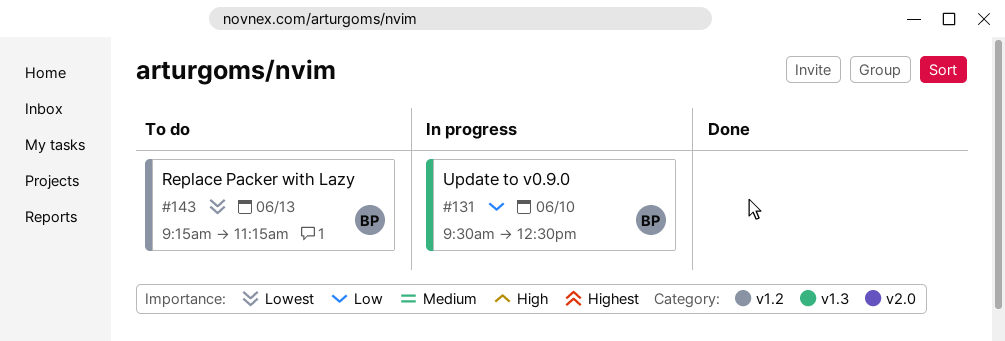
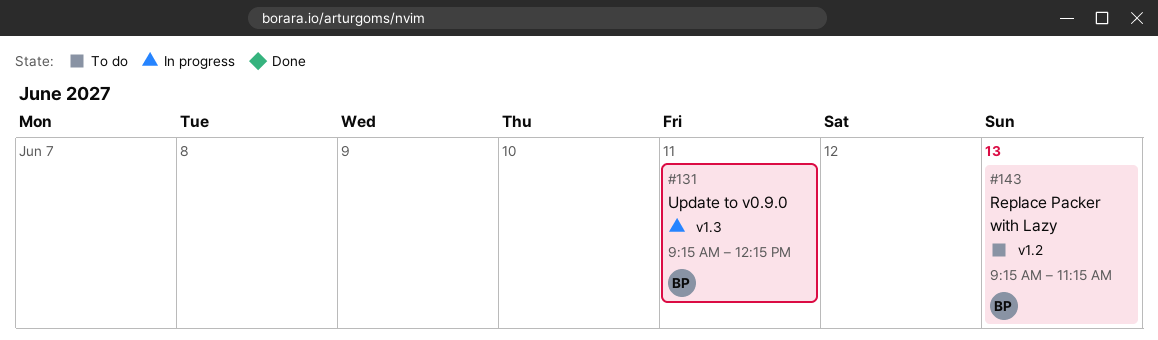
#131, day: Jun 10 -> Jun 11
#131, begins: 09:30 -> 09:15
#131, ends: 12:30 -> 12:15

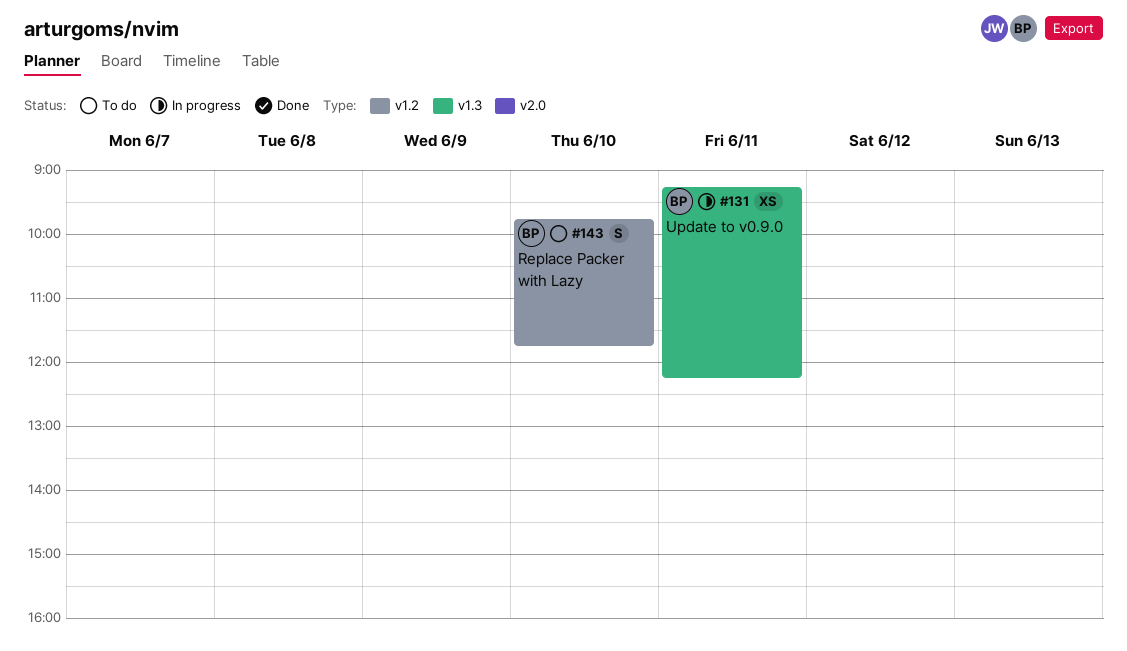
#143, day: Jun 13 -> Jun 10
#143, begins: 09:15 -> 09:45
#143, ends: 11:15 -> 11:45

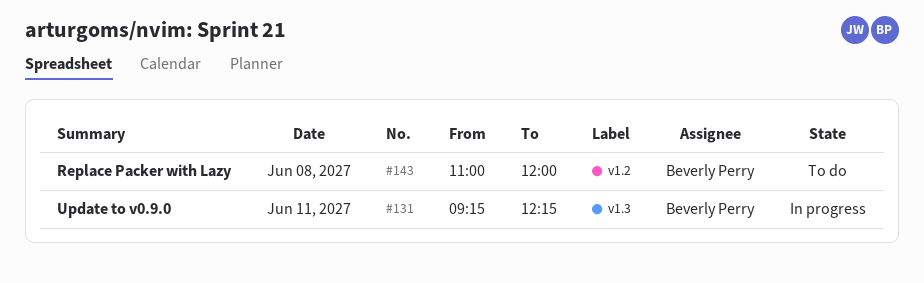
#143, day: Jun 10 -> Jun 8
#143, begins: 09:45 -> 11:00
#143, ends: 11:45 -> 12:00

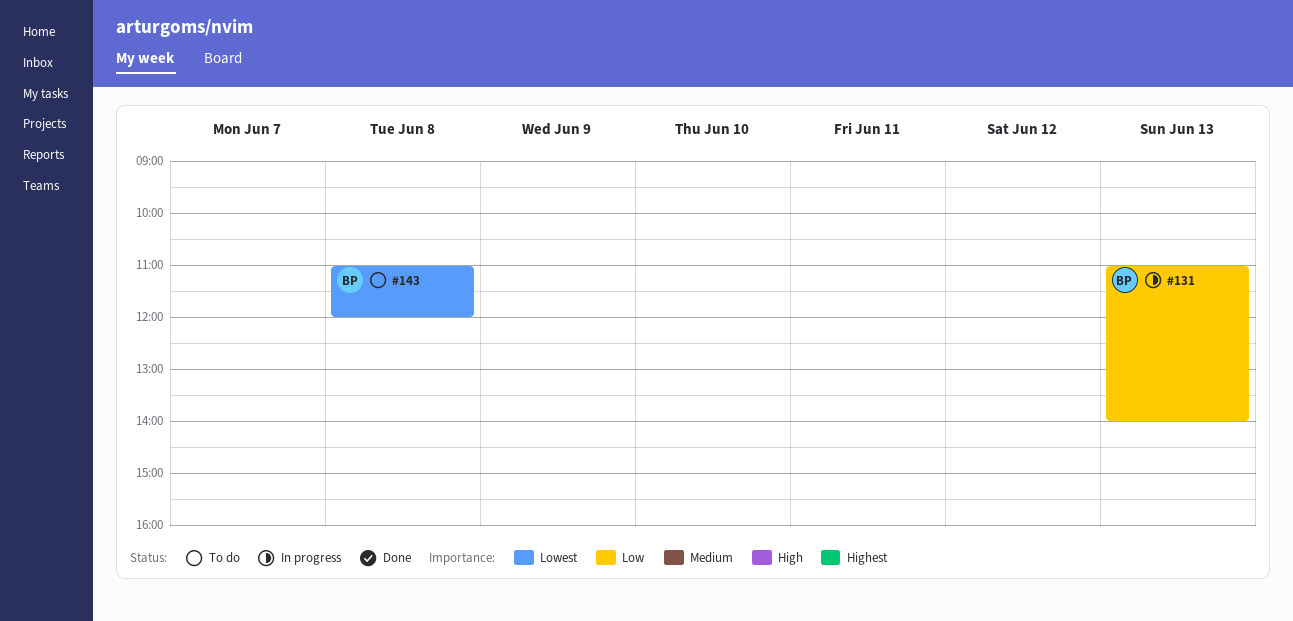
#131, day: Jun 11 -> Jun 13
#131, begins: 09:15 -> 11:00
#131, ends: 12:15 -> 14:00

